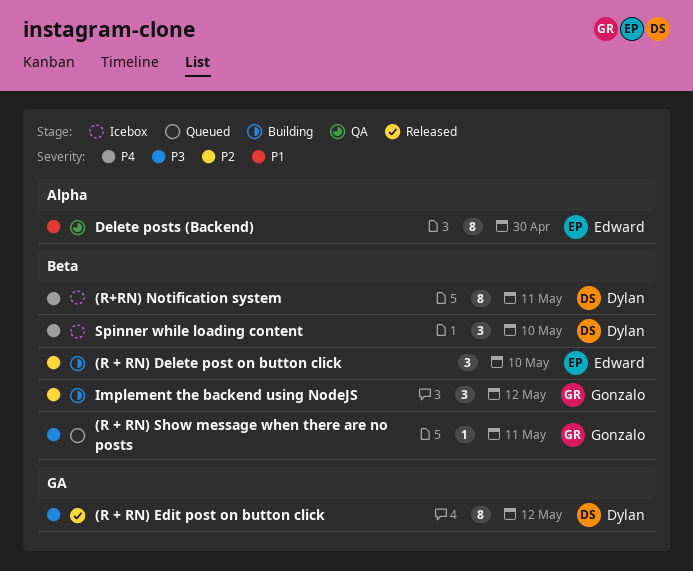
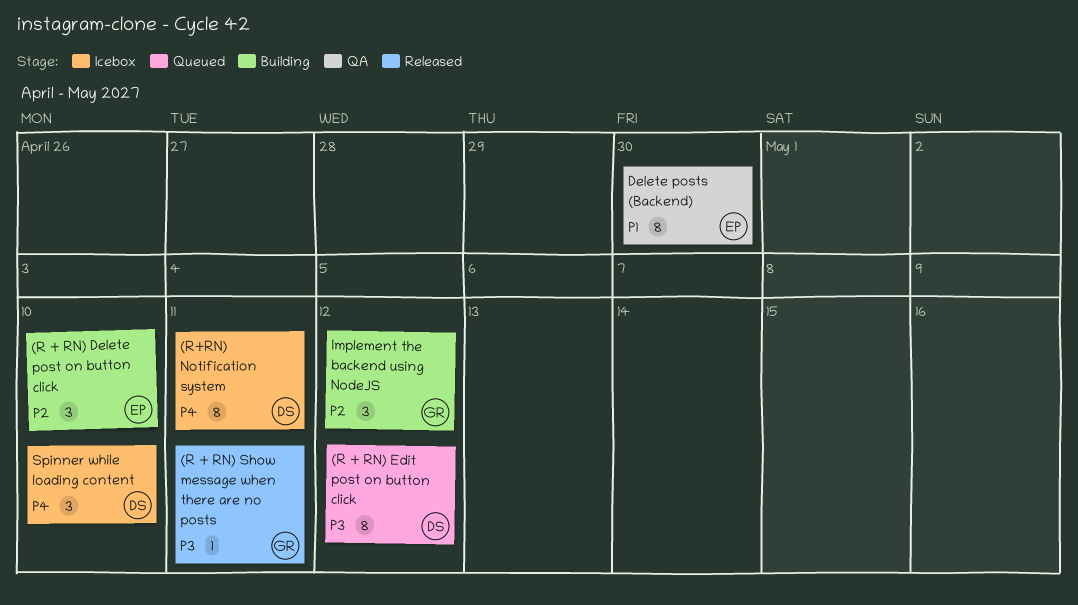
(R + RN) Edit post on button click, status: Released -> Queued
(R + RN) Show message when there are no posts, status: Queued -> Released

